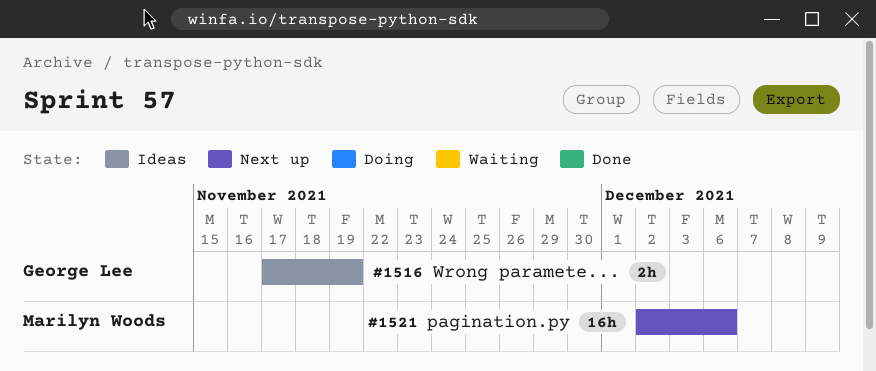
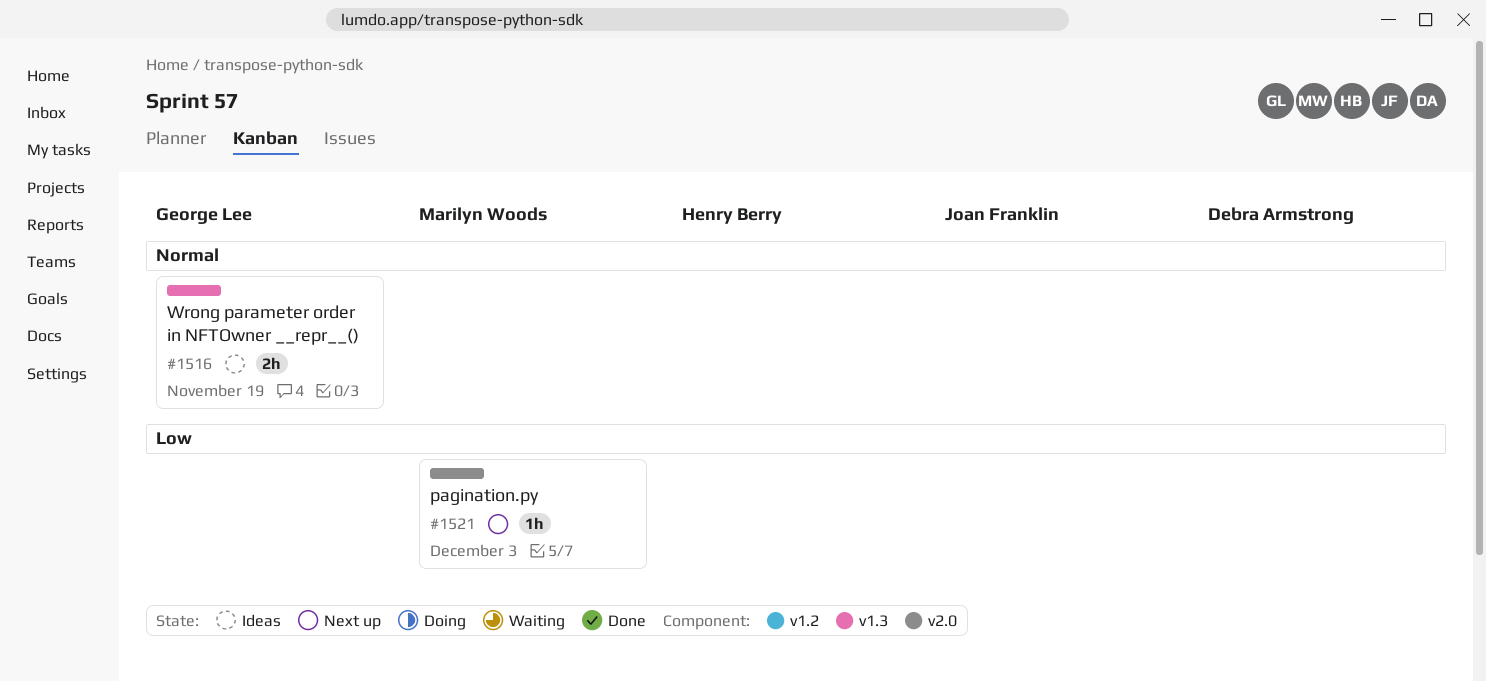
#1521, estimate: 16h -> 1h
#1521, due: Dec 6 -> Dec 3

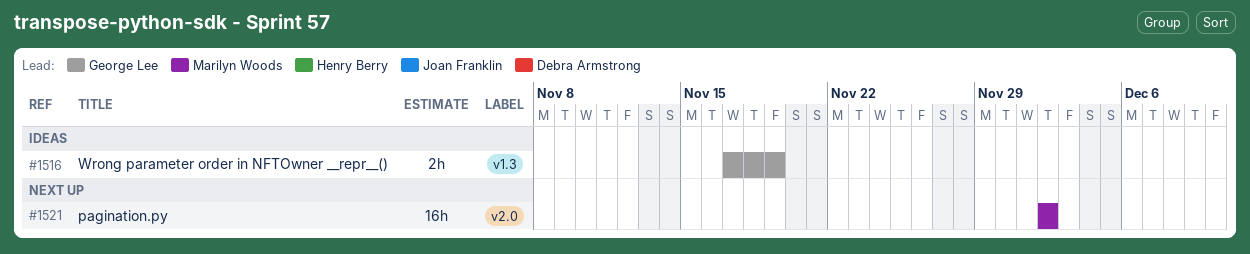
#1521, estimate: 1h -> 16h
#1521, due: Dec 3 -> Dec 2

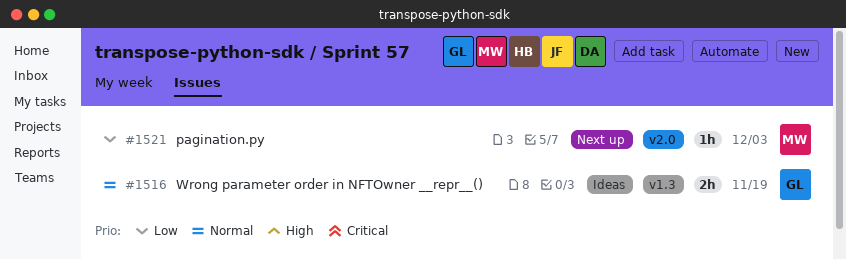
#1521, estimate: 16h -> 1h
#1521, due: Dec 2 -> Dec 3

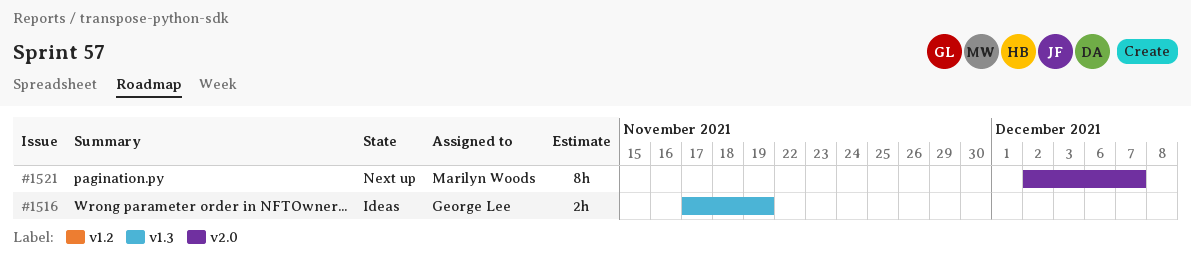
#1521, estimate: 1h -> 8h
#1521, due: Dec 3 -> Dec 7

